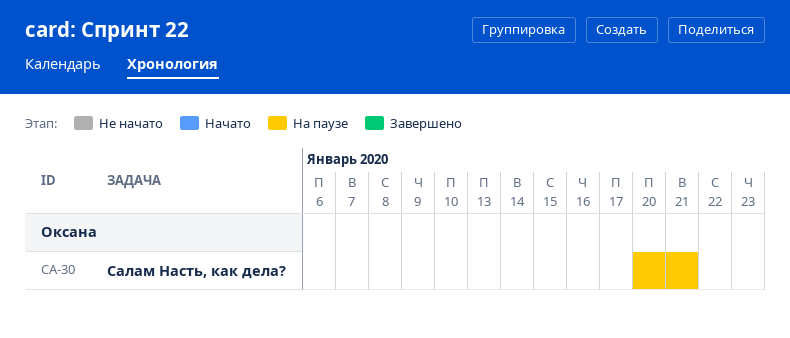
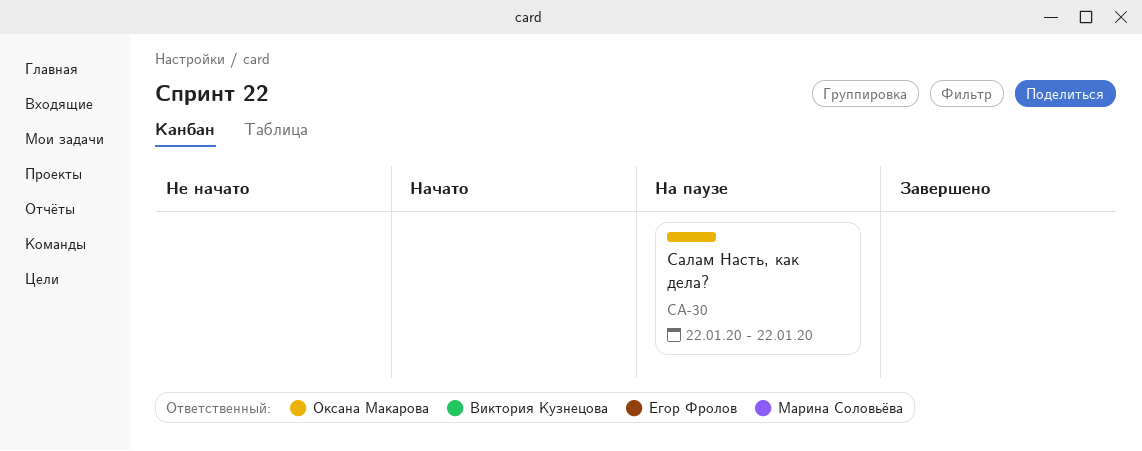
CA-30, start: Jan 20 -> Jan 22
CA-30, due: Jan 21 -> Jan 22

